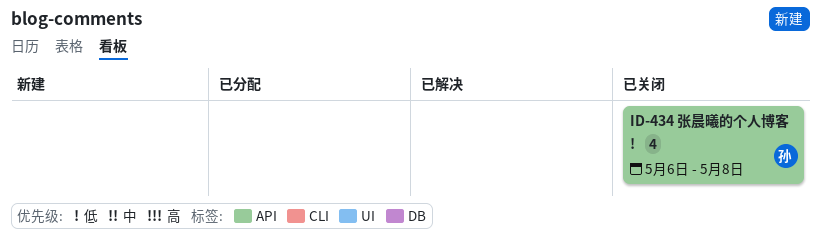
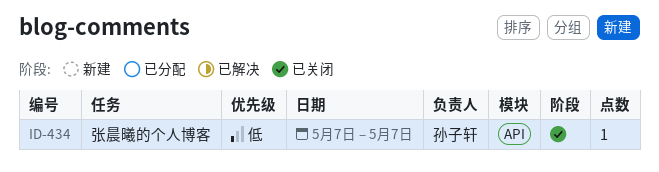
ID-434, estimate: 4 -> 1
ID-434, start: May 6 -> May 7
ID-434, due: May 8 -> May 7

